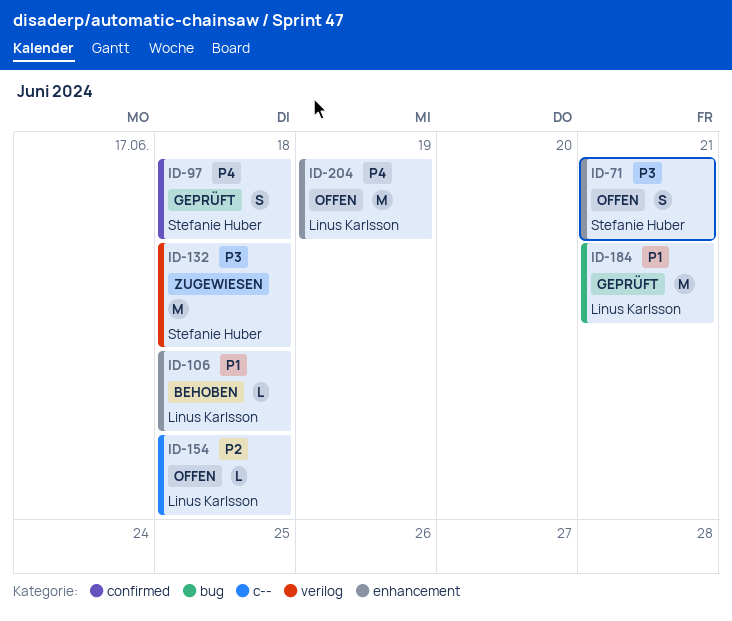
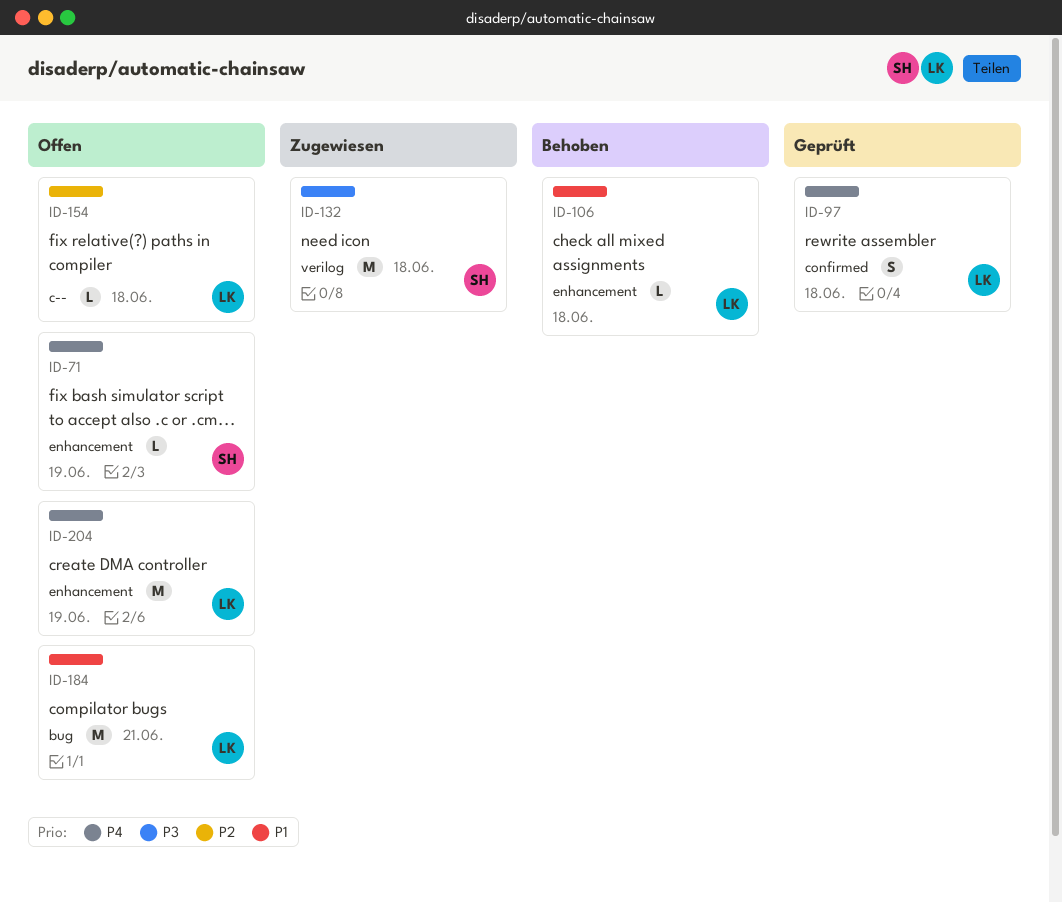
ID-71, priority: P3 -> P4
ID-71, estimate: S -> L
ID-71, due: Jun 21 -> Jun 19
ID-97, owner: Stefanie Huber -> Linus Karlsson
ID-184, status: Geprüft -> Offen

